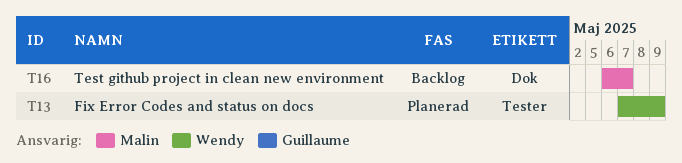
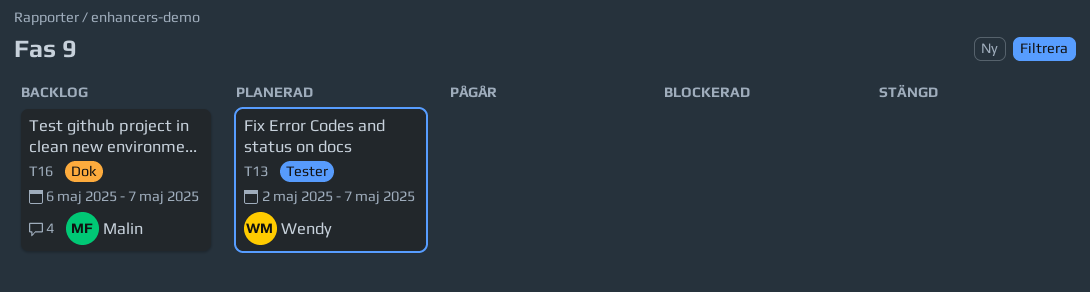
T13, start: May 7 -> May 2
T13, due: May 9 -> May 7

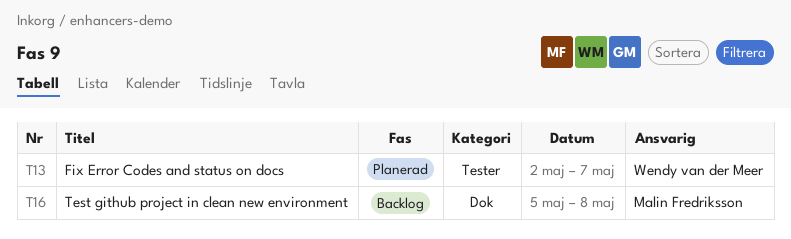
T16, start: May 6 -> May 5
T16, due: May 7 -> May 8

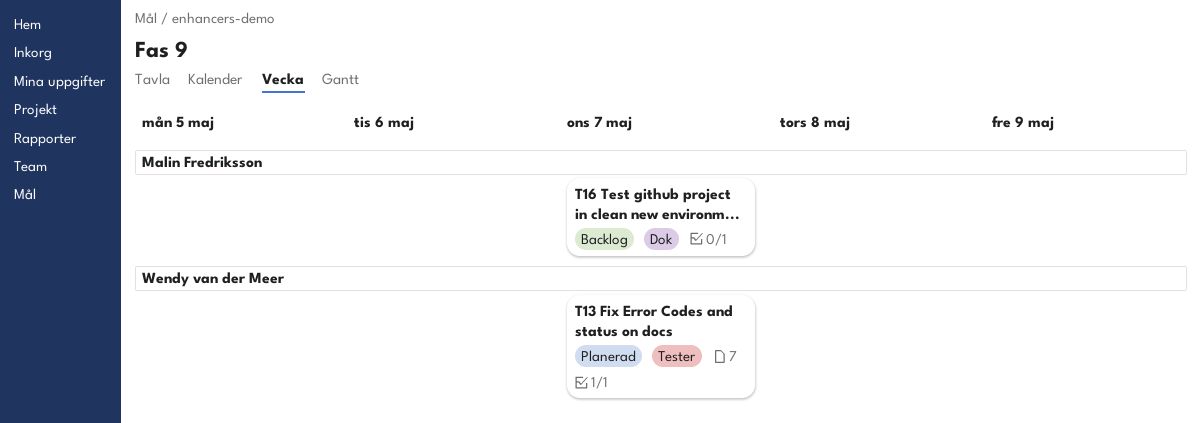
T16, due: May 8 -> May 7

